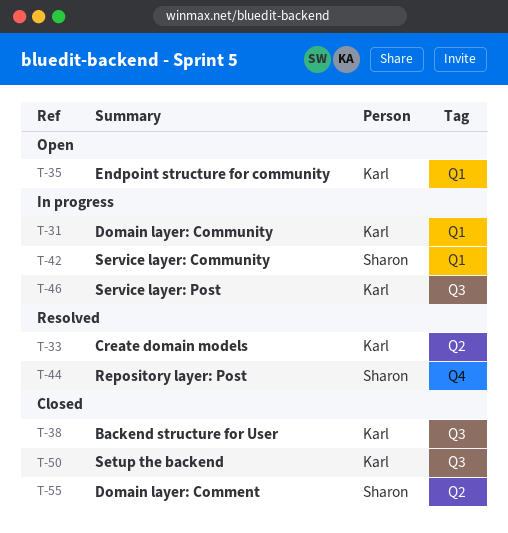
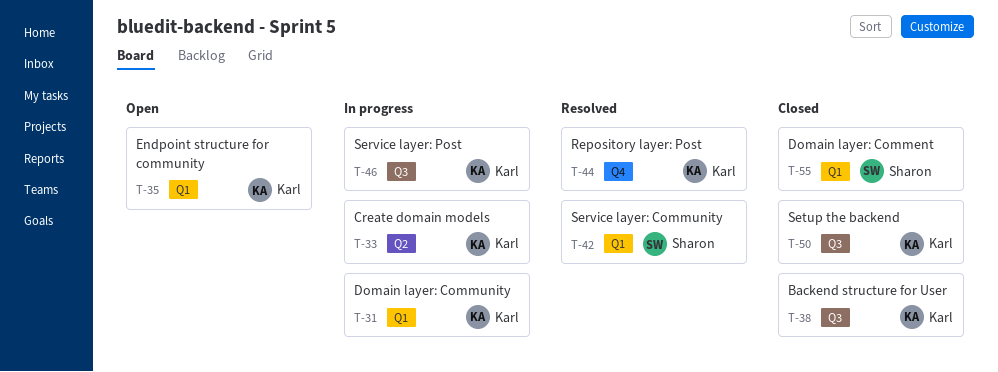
T-33, status: Resolved -> In progress
T-42, status: In progress -> Resolved
T-44, owner: Sharon -> Karl
T-55, label: Q2 -> Q1

